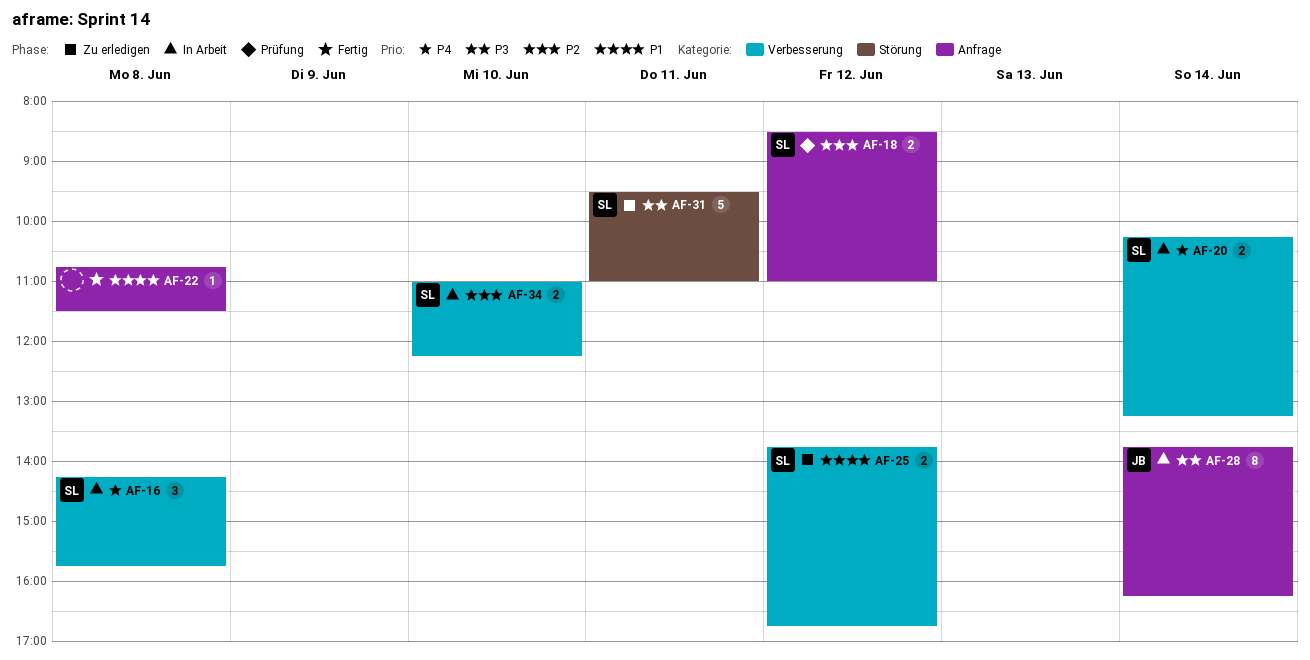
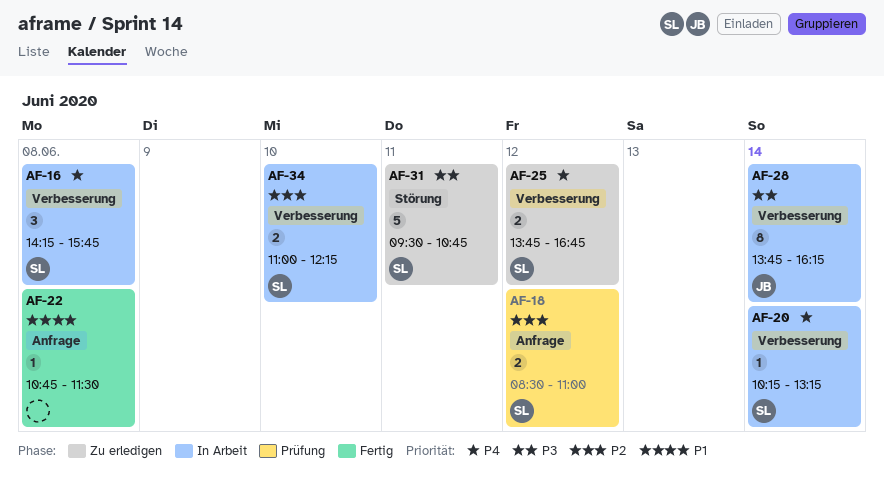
AF-20, estimate: 2 -> 1
AF-25, priority: P1 -> P4
AF-28, label: Anfrage -> Verbesserung
AF-31, ends: 11:00 -> 10:45

